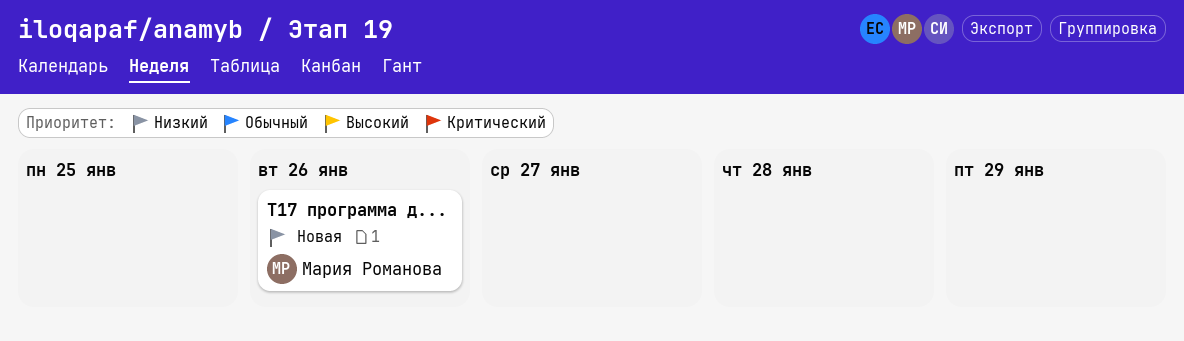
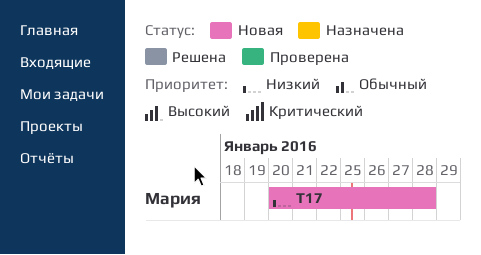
T17, due: Jan 26 -> Jan 28

